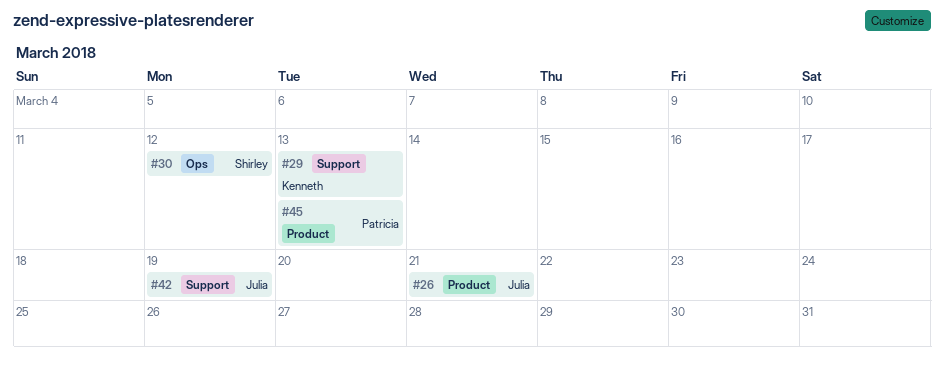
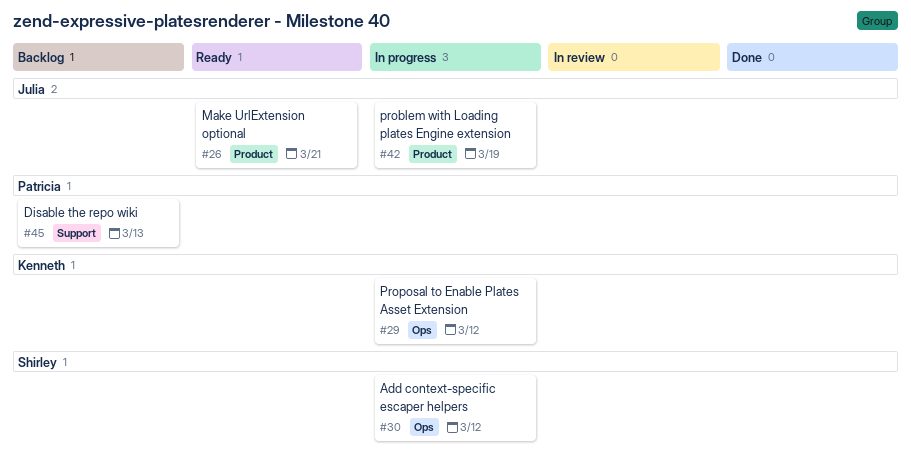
#29, label: Support -> Ops
#29, due: Mar 13 -> Mar 12
#42, label: Support -> Product
#45, label: Product -> Support

